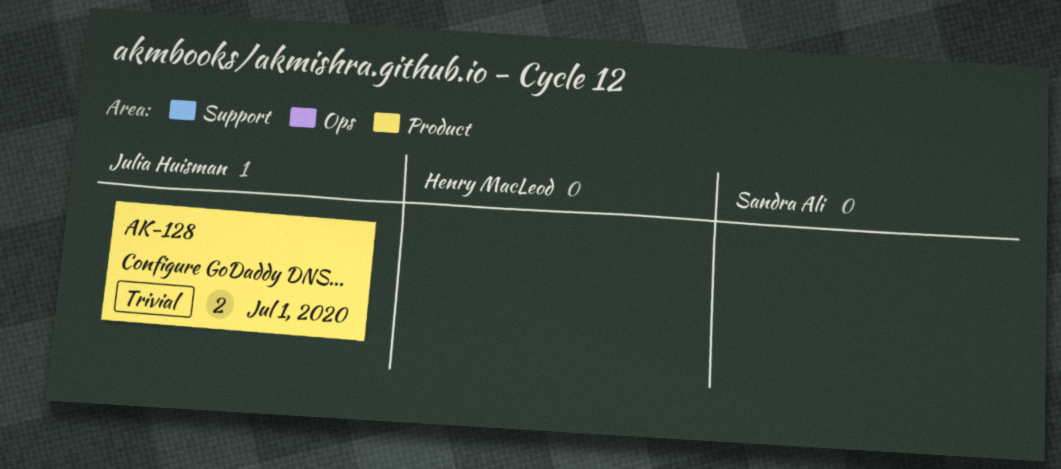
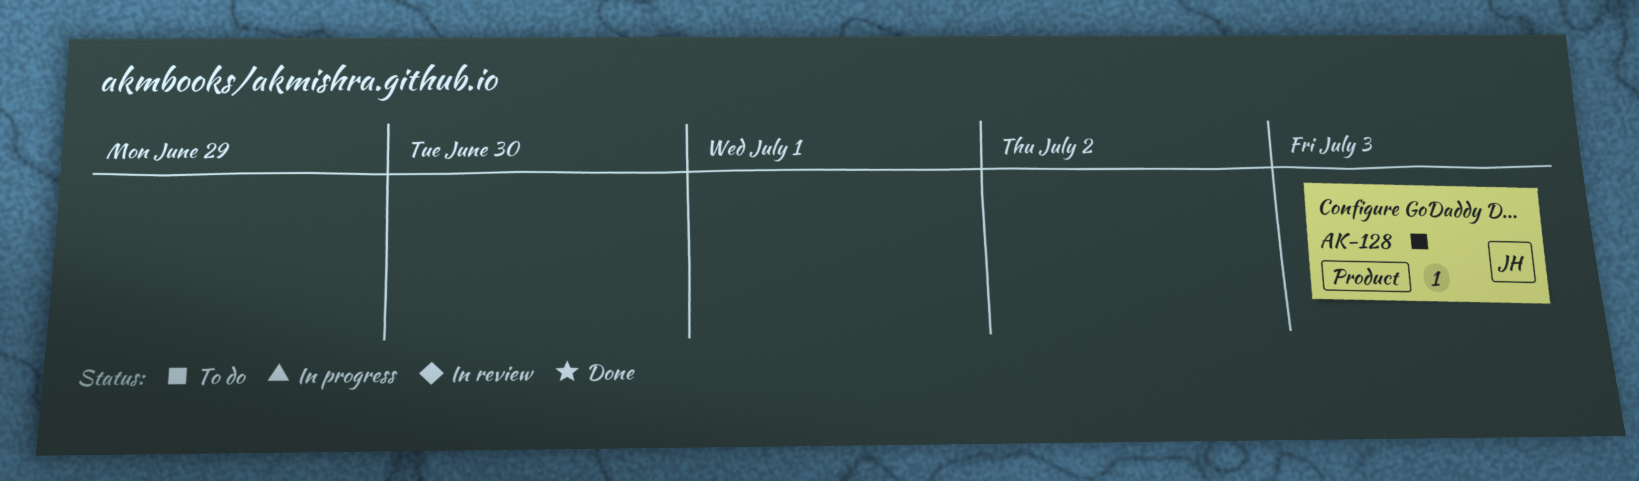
AK-128, estimate: 2 -> 1
AK-128, due: Jul 1 -> Jul 3

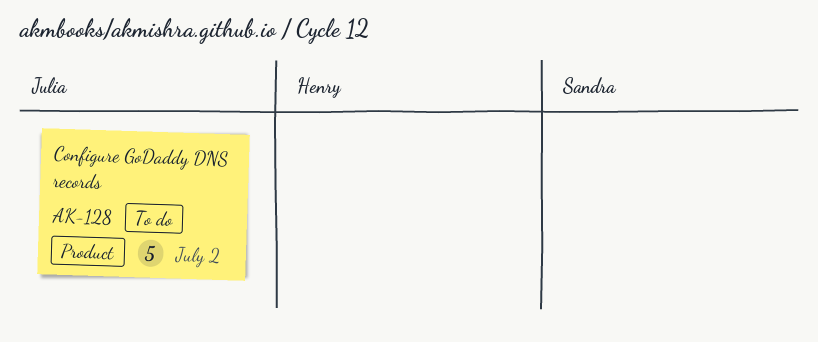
AK-128, estimate: 1 -> 5
AK-128, due: Jul 3 -> Jul 2

